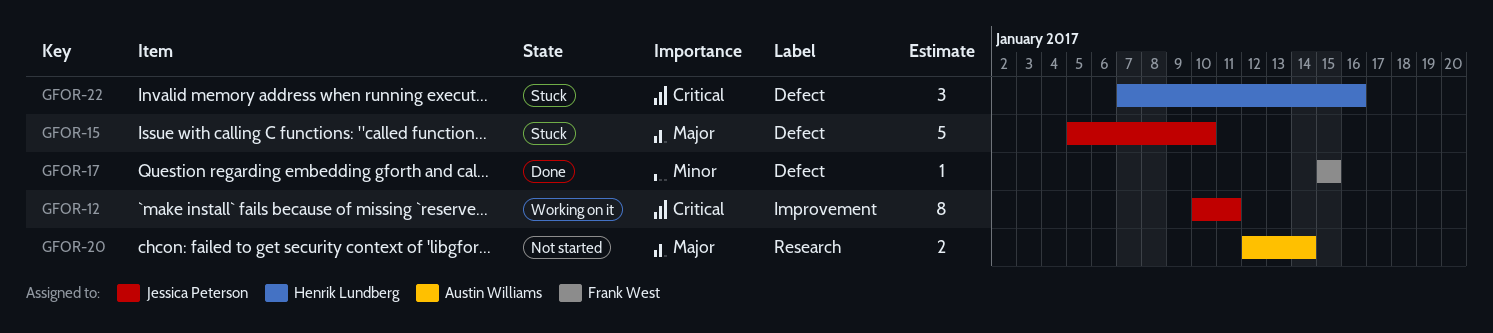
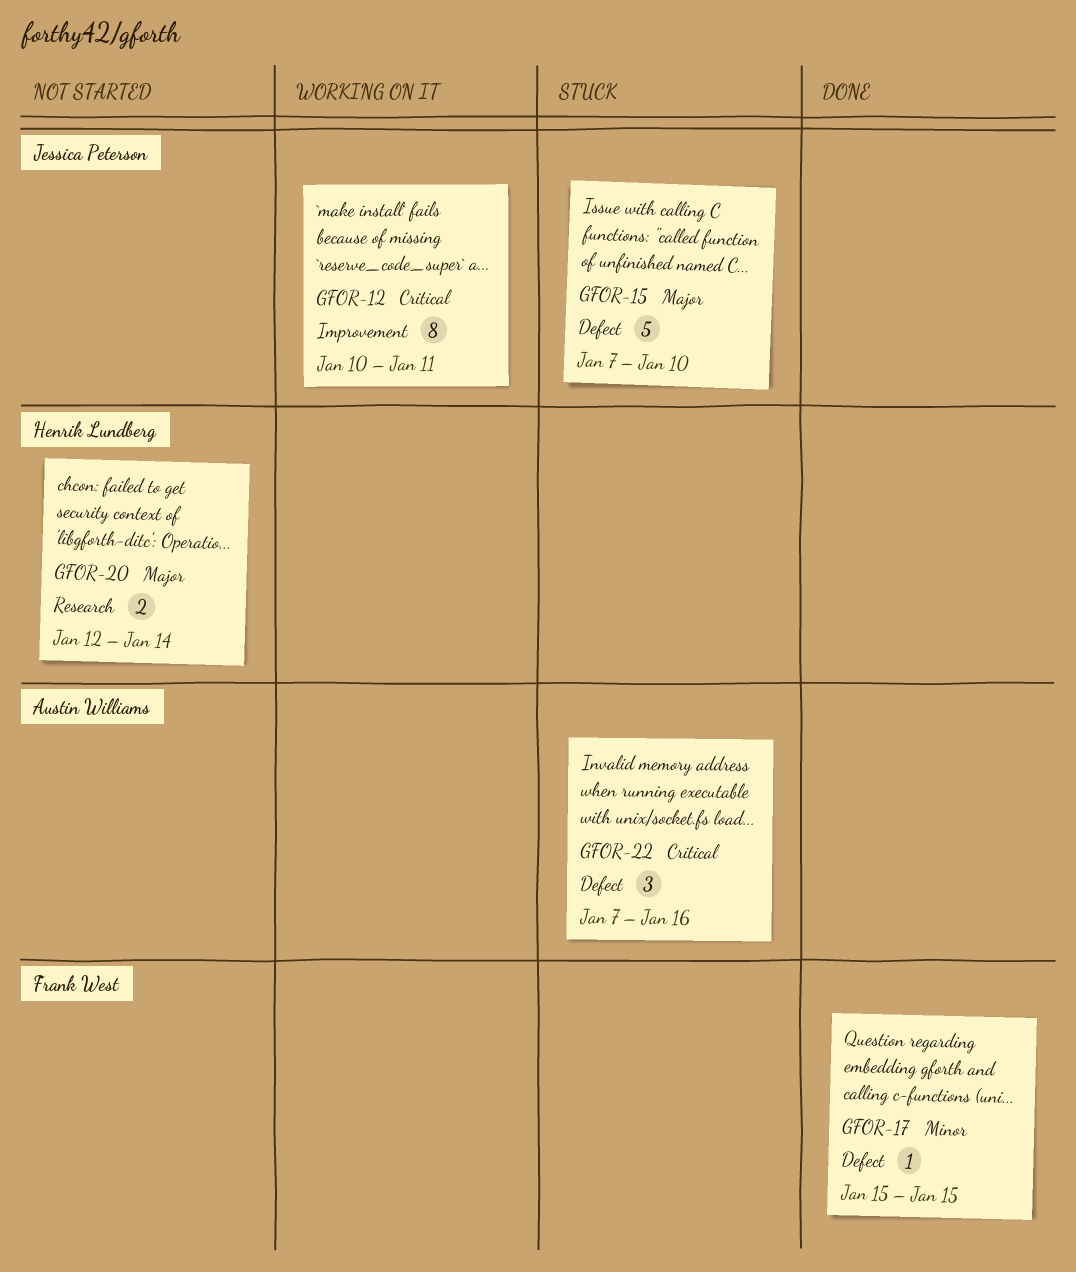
GFOR-15, start: Jan 5 -> Jan 7
GFOR-20, owner: Austin Williams -> Henrik Lundberg
GFOR-22, owner: Henrik Lundberg -> Austin Williams

